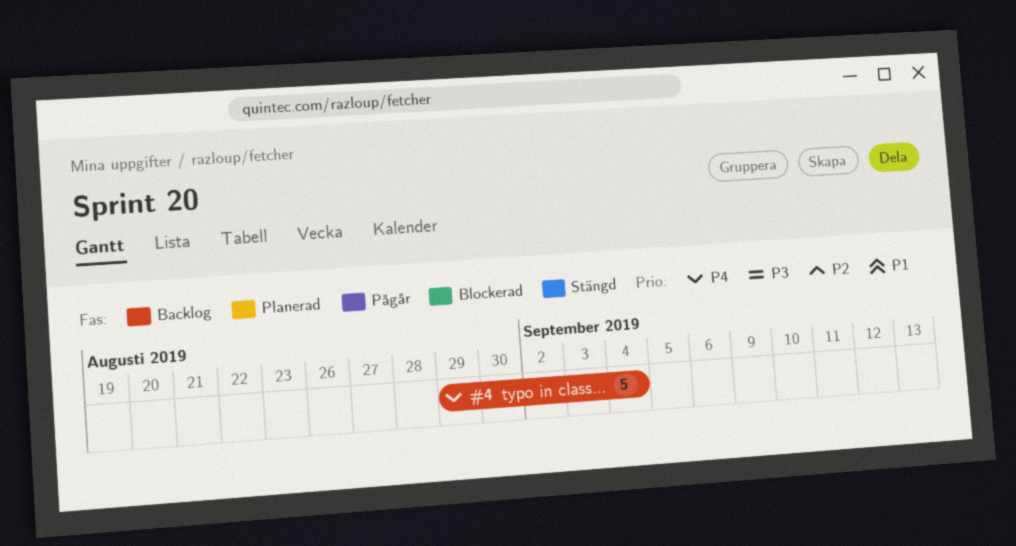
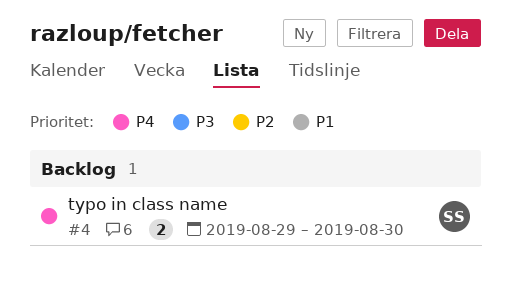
#4, estimate: 5 -> 2
#4, due: Sep 4 -> Aug 30

